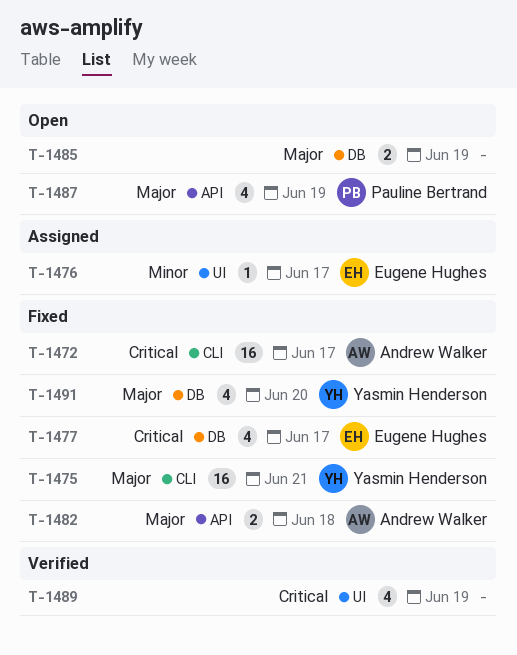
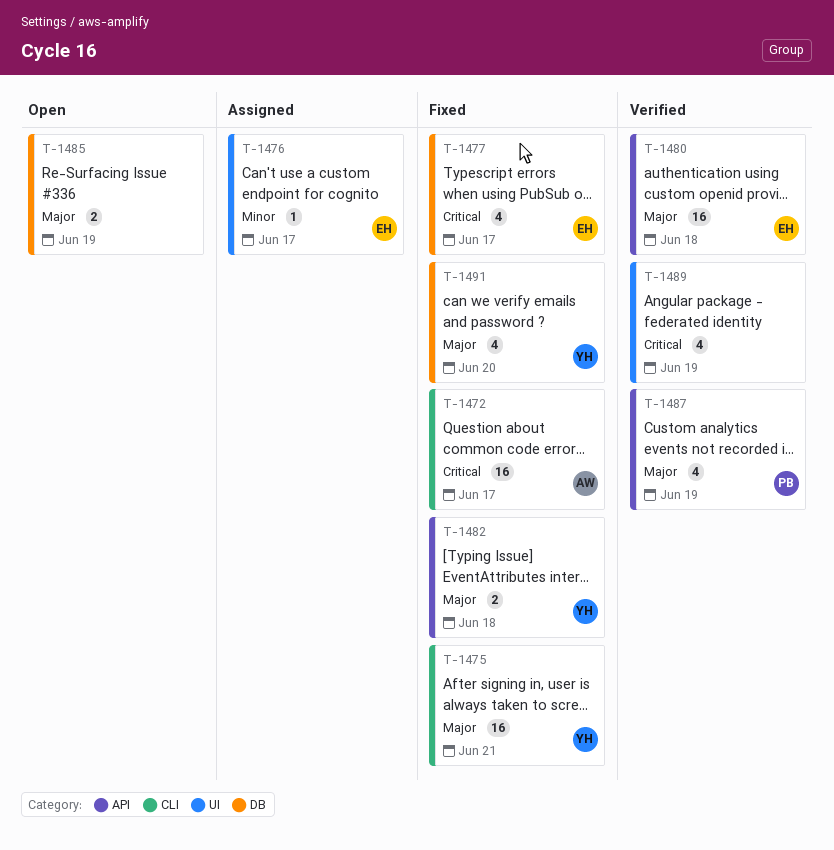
T-1480: none -> present
T-1482, owner: Andrew Walker -> Yasmin Henderson
T-1487, status: Open -> Verified

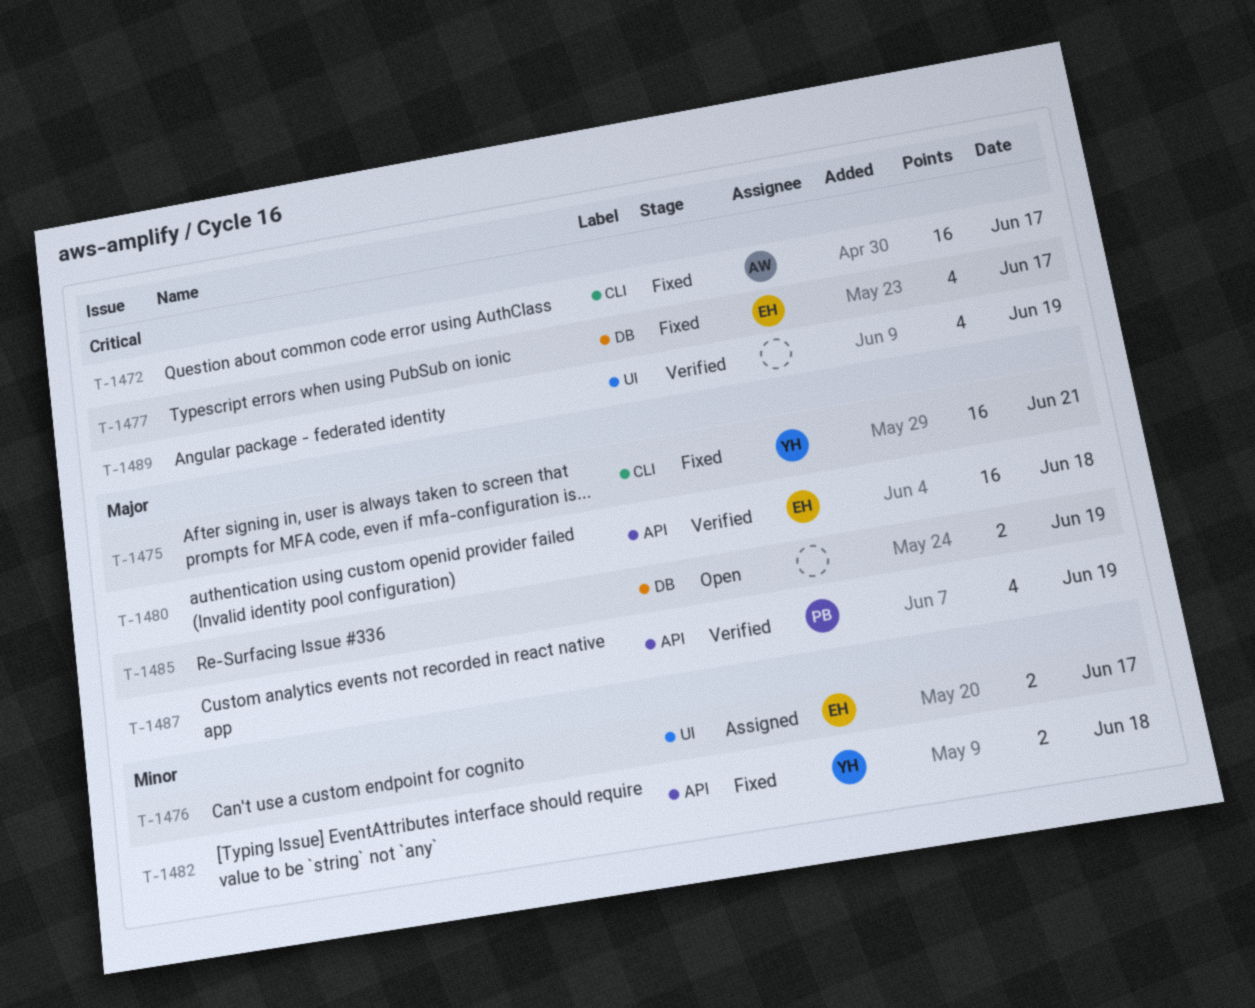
T-1476, estimate: 1 -> 2
T-1482, priority: Major -> Minor
T-1491: present -> none

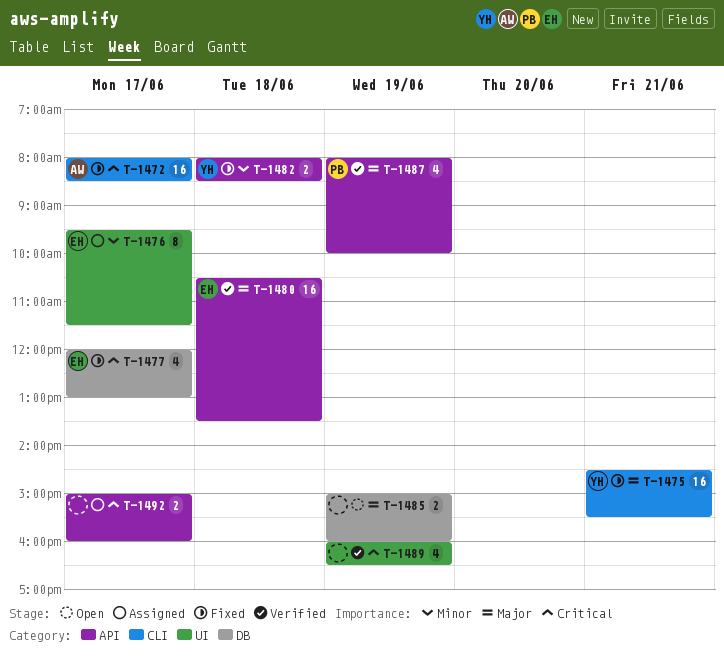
T-1476, estimate: 2 -> 8
T-1492: none -> present

